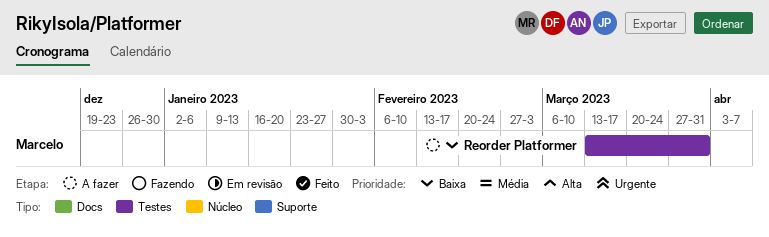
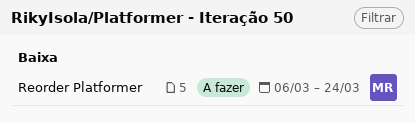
Reorder Platformer, start: Mar 13 -> Mar 6
Reorder Platformer, due: Mar 31 -> Mar 24

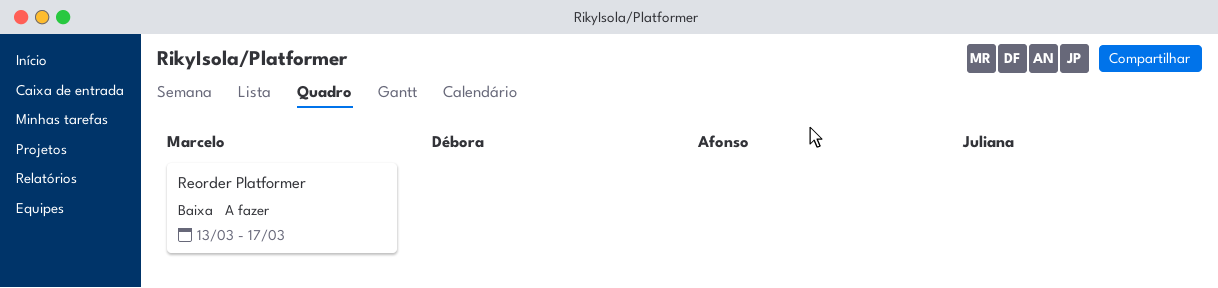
Reorder Platformer, start: Mar 6 -> Mar 13
Reorder Platformer, due: Mar 24 -> Mar 17

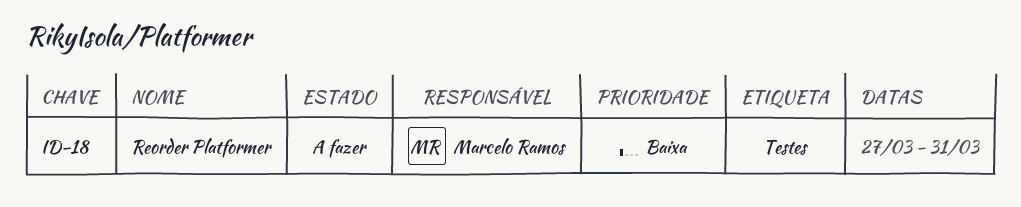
Reorder Platformer, start: Mar 13 -> Mar 27
Reorder Platformer, due: Mar 17 -> Mar 31

